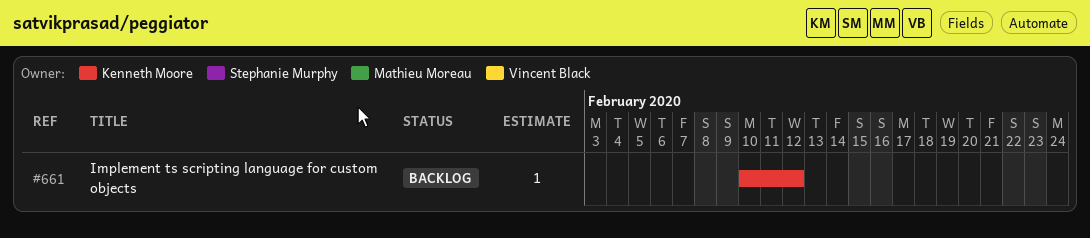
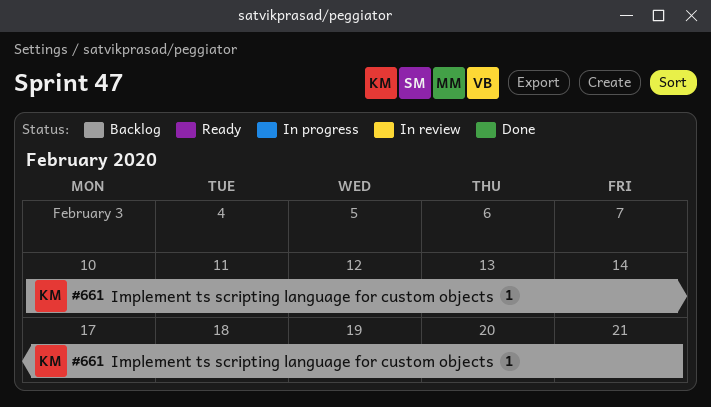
#661, due: Feb 12 -> Feb 21

